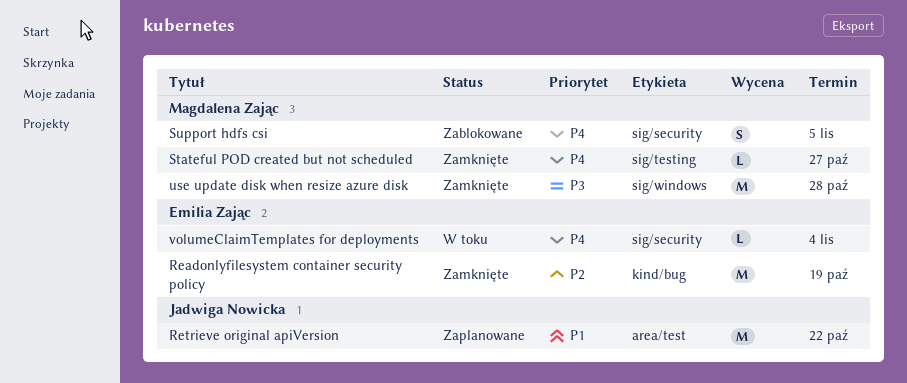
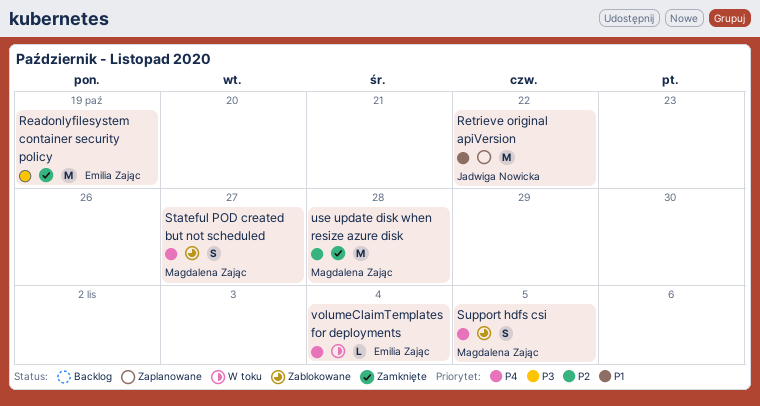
Readonlyfilesystem container security policy, priority: P2 -> P3
Stateful POD created but not scheduled, status: Zamknięte -> Zablokowane
Stateful POD created but not scheduled, estimate: L -> S
use update disk when resize azure disk, priority: P3 -> P2

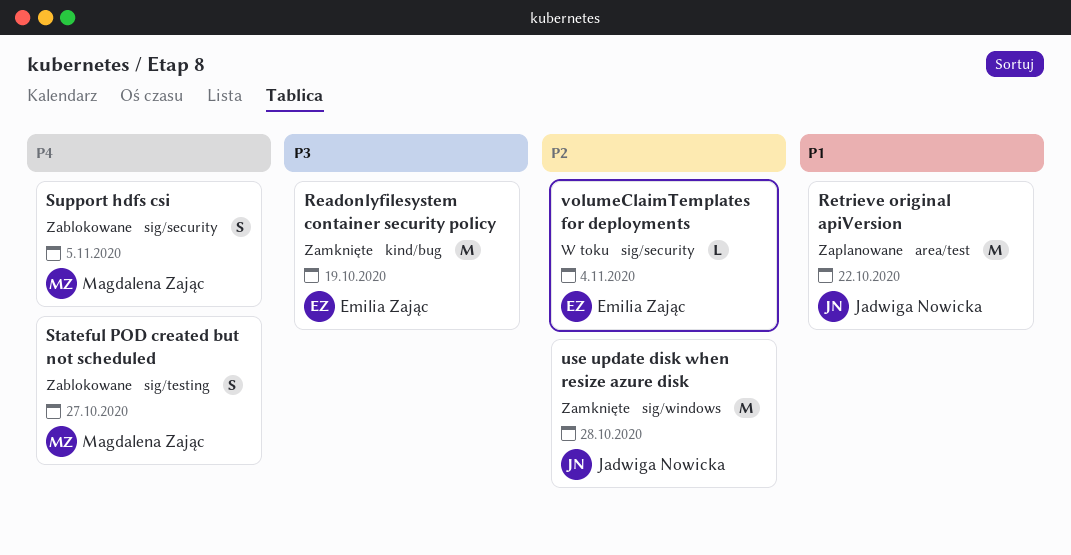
use update disk when resize azure disk, owner: Magdalena Zając -> Jadwiga Nowicka
volumeClaimTemplates for deployments, priority: P4 -> P2

